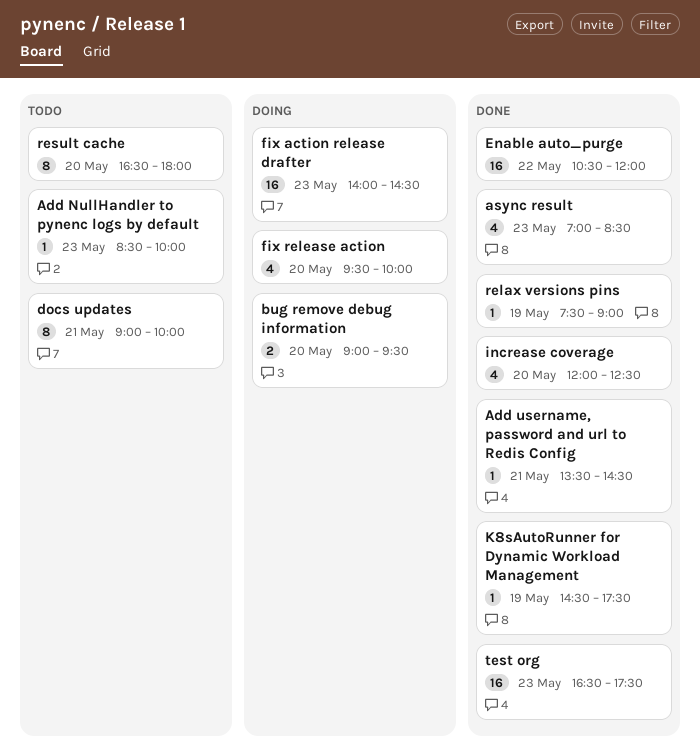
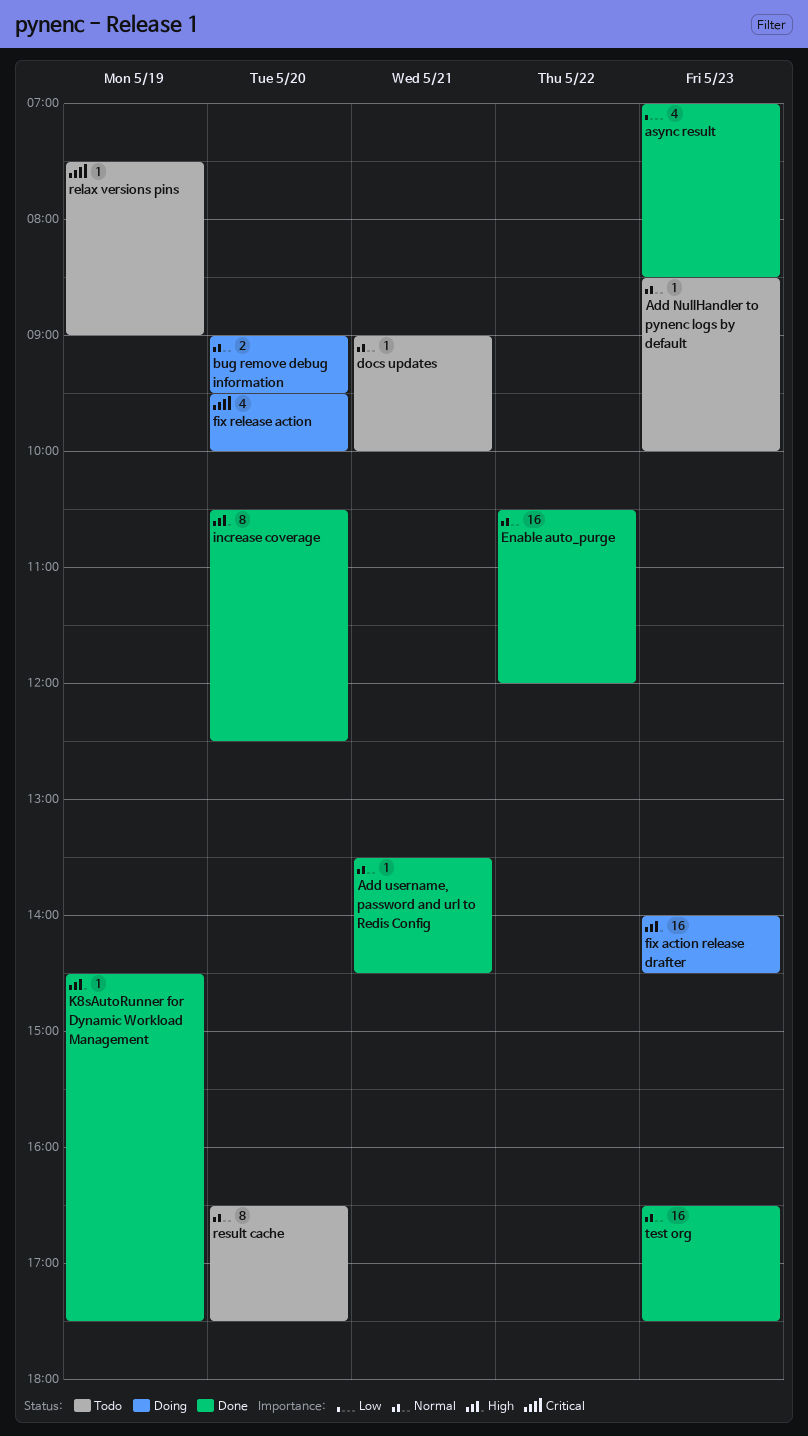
docs updates, estimate: 8 -> 1
increase coverage, estimate: 4 -> 8
increase coverage, begins: 12:00 -> 10:30
relax versions pins, status: Done -> Todo
result cache, ends: 18:00 -> 17:30

